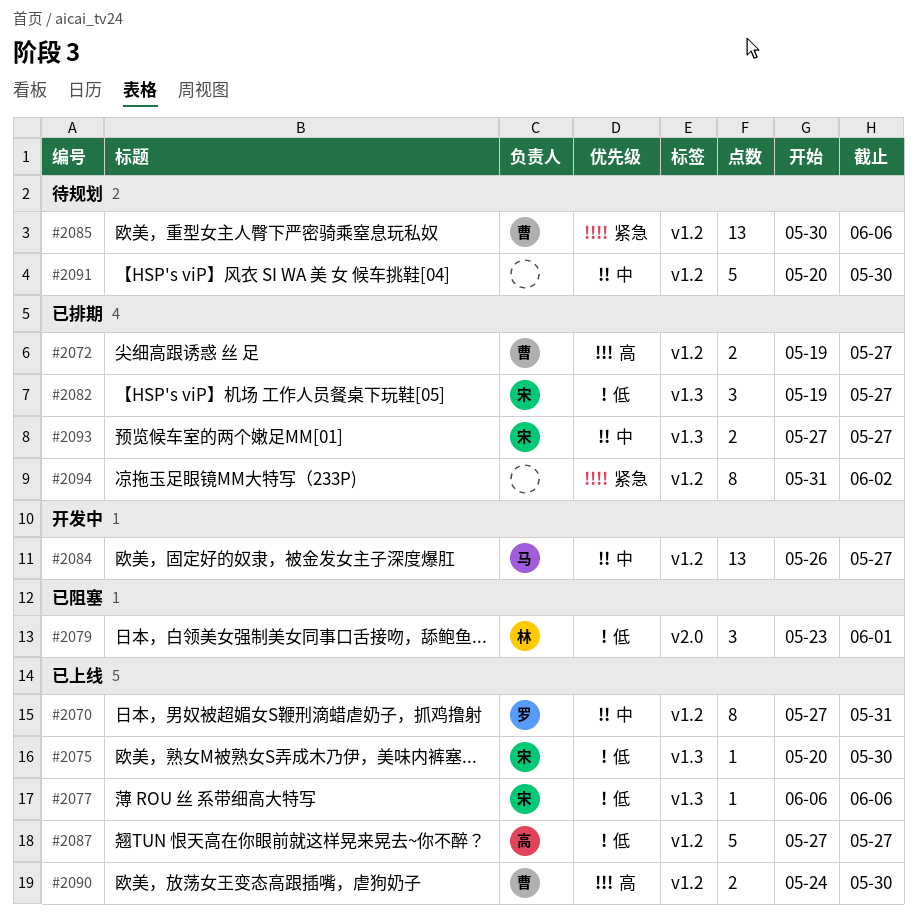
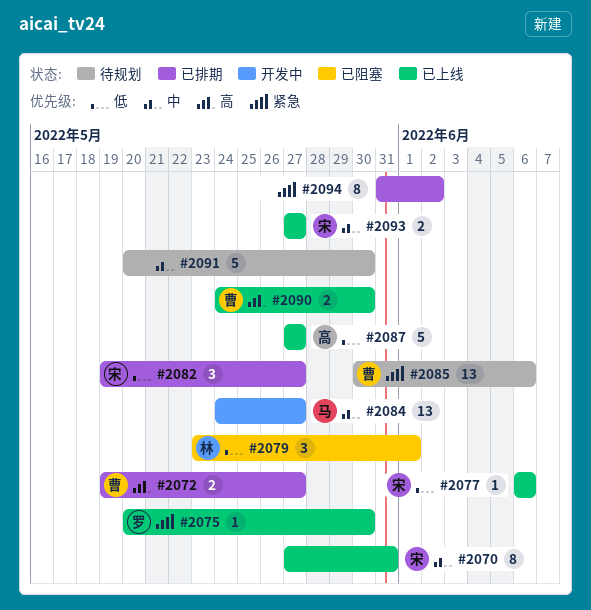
#2070, owner: 罗 -> 宋
#2075, owner: 宋 -> 罗
#2075, priority: 低 -> 紧急
#2084, start: May 26 -> May 24
#2093, status: 已排期 -> 已上线

